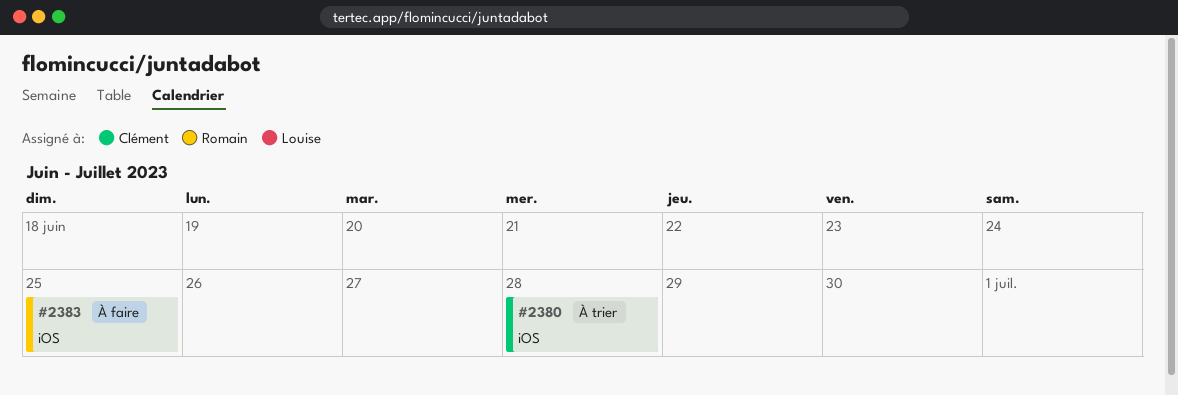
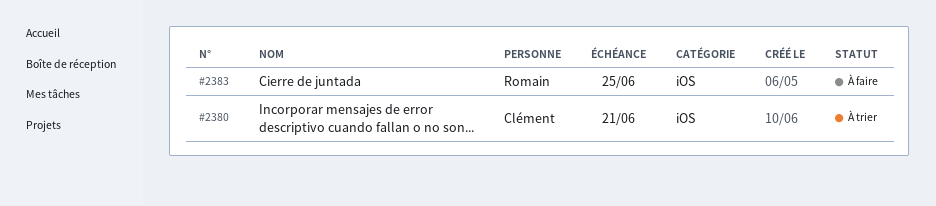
#2380, due: Jun 28 -> Jun 21

